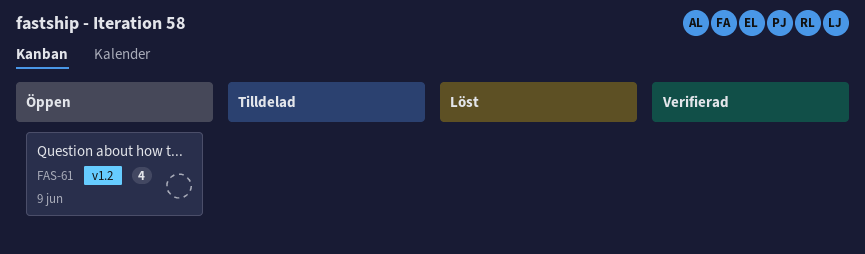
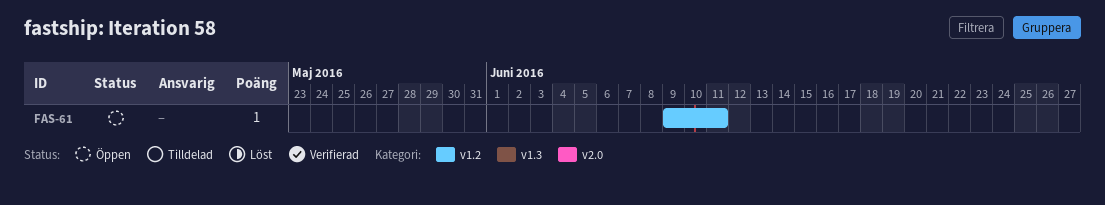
FAS-61, estimate: 4 -> 1
FAS-61, due: Jun 9 -> Jun 11

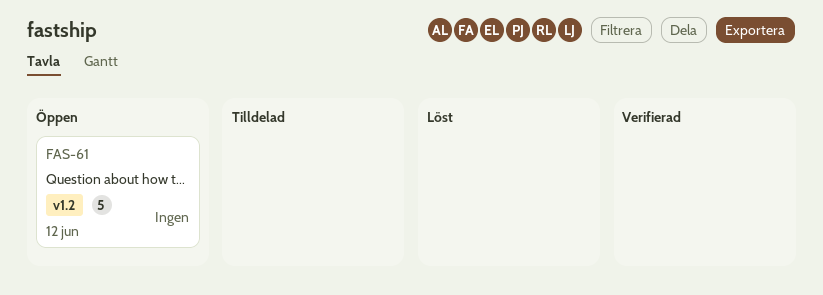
FAS-61, estimate: 1 -> 5
FAS-61, due: Jun 11 -> Jun 12

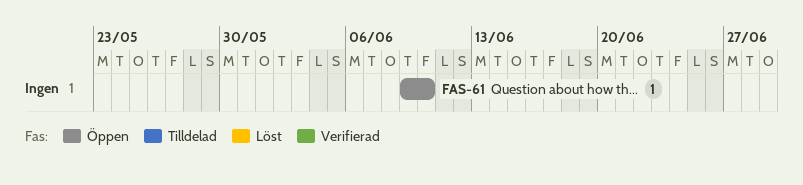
FAS-61, estimate: 5 -> 1
FAS-61, due: Jun 12 -> Jun 10

